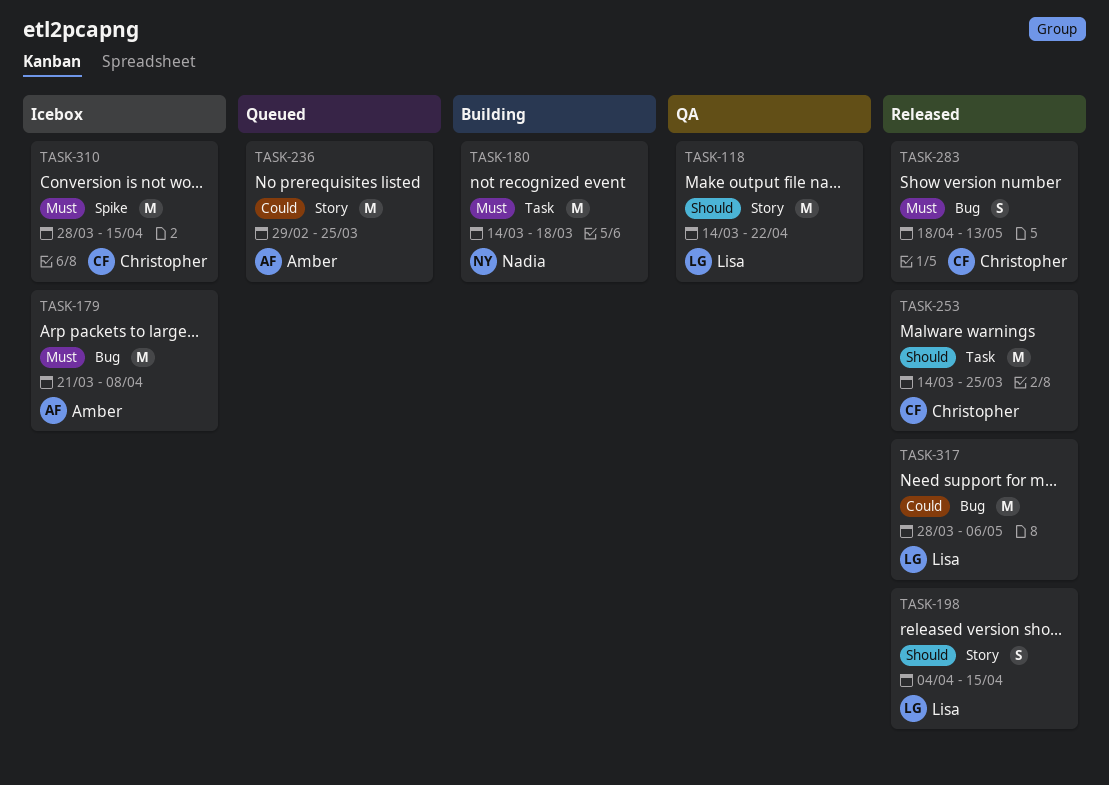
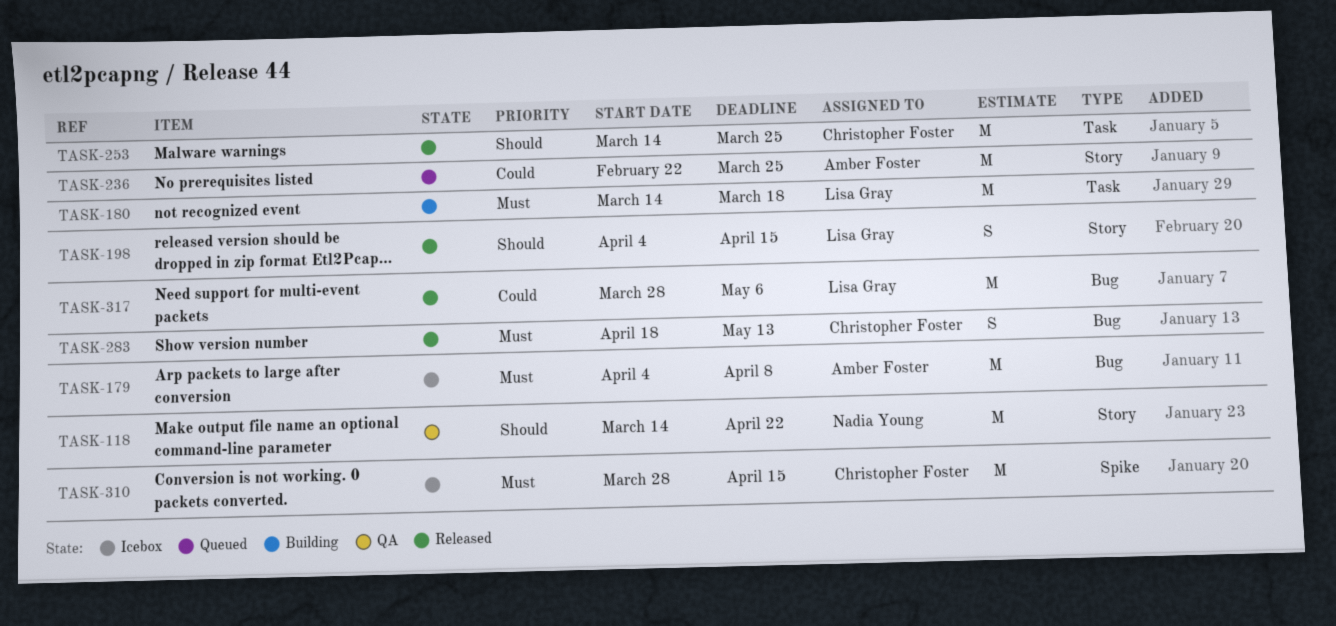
TASK-118, owner: Lisa Gray -> Nadia Young
TASK-179, start: Mar 21 -> Apr 4
TASK-180, owner: Nadia Young -> Lisa Gray
TASK-236, start: Feb 29 -> Feb 22

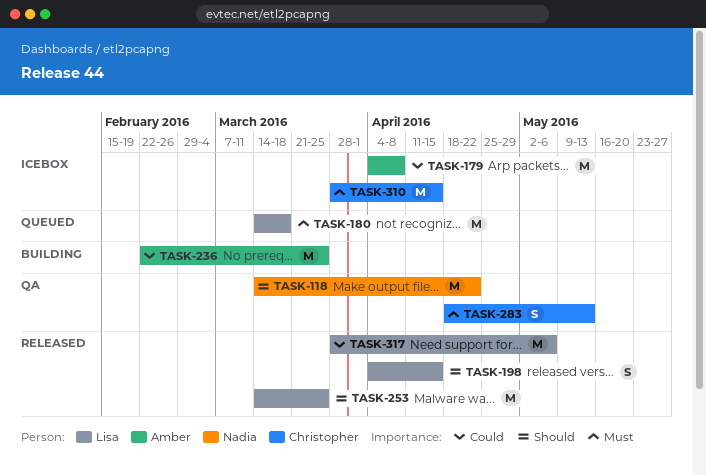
TASK-179, priority: Must -> Could
TASK-180, status: Building -> Queued
TASK-236, status: Queued -> Building
TASK-253, owner: Christopher Foster -> Lisa Gray
TASK-283, status: Released -> QA

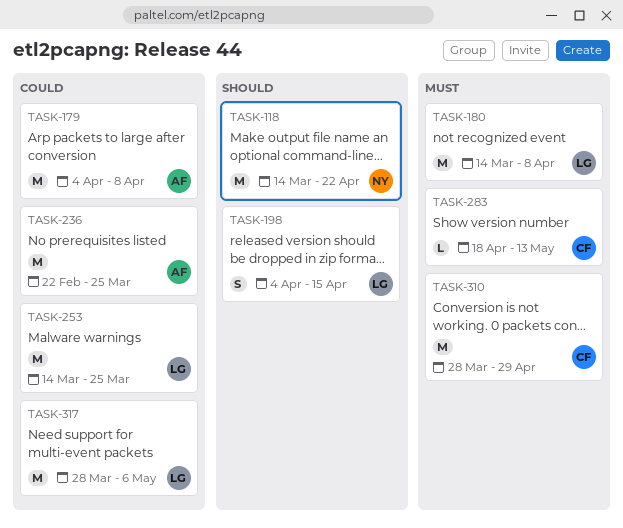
TASK-180, due: Mar 18 -> Apr 8
TASK-253, priority: Should -> Could
TASK-283, estimate: S -> L
TASK-310, due: Apr 15 -> Apr 29

